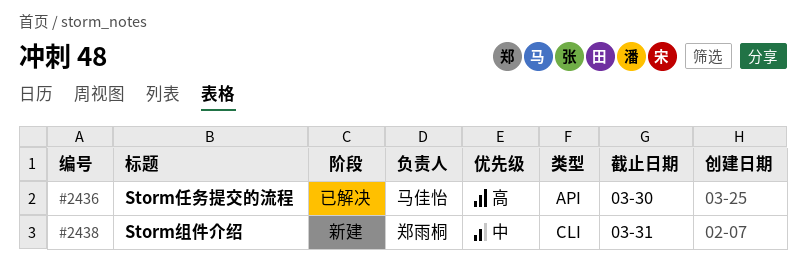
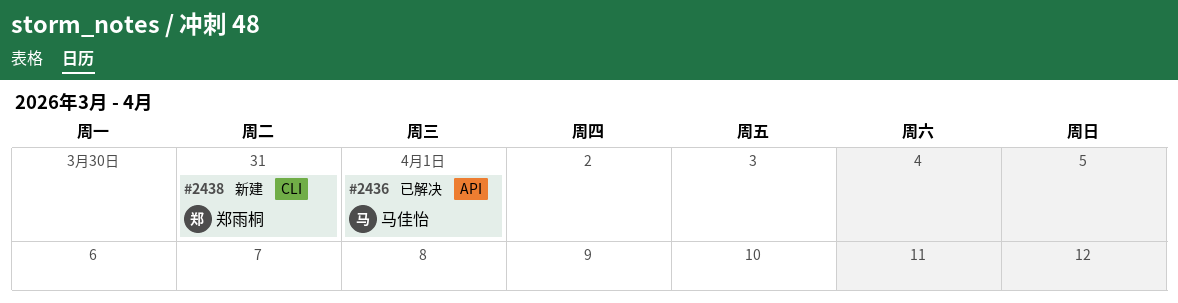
#2436, due: Mar 30 -> Apr 1

